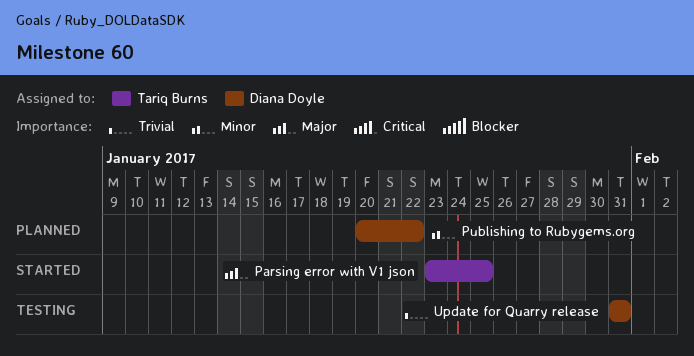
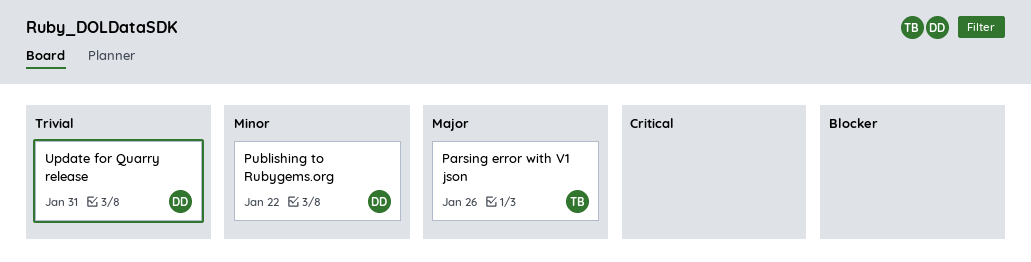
Parsing error with V1 json, due: Jan 25 -> Jan 26

